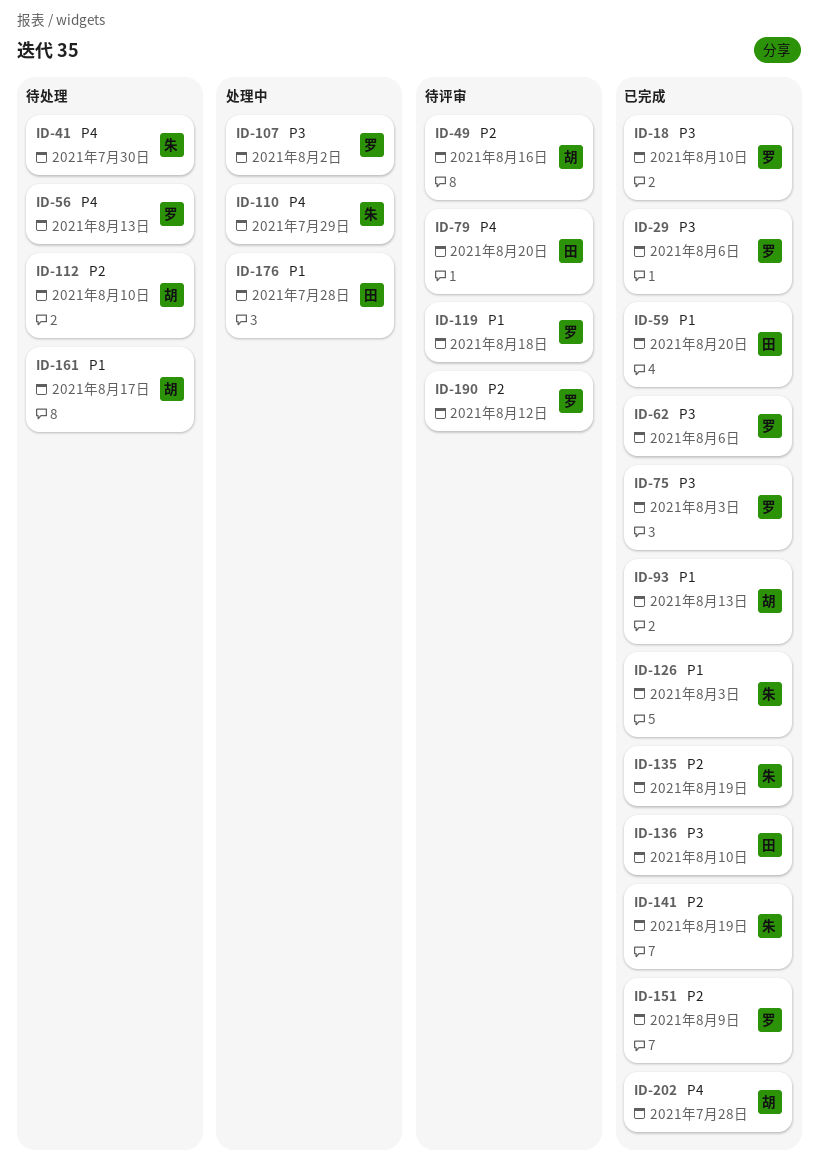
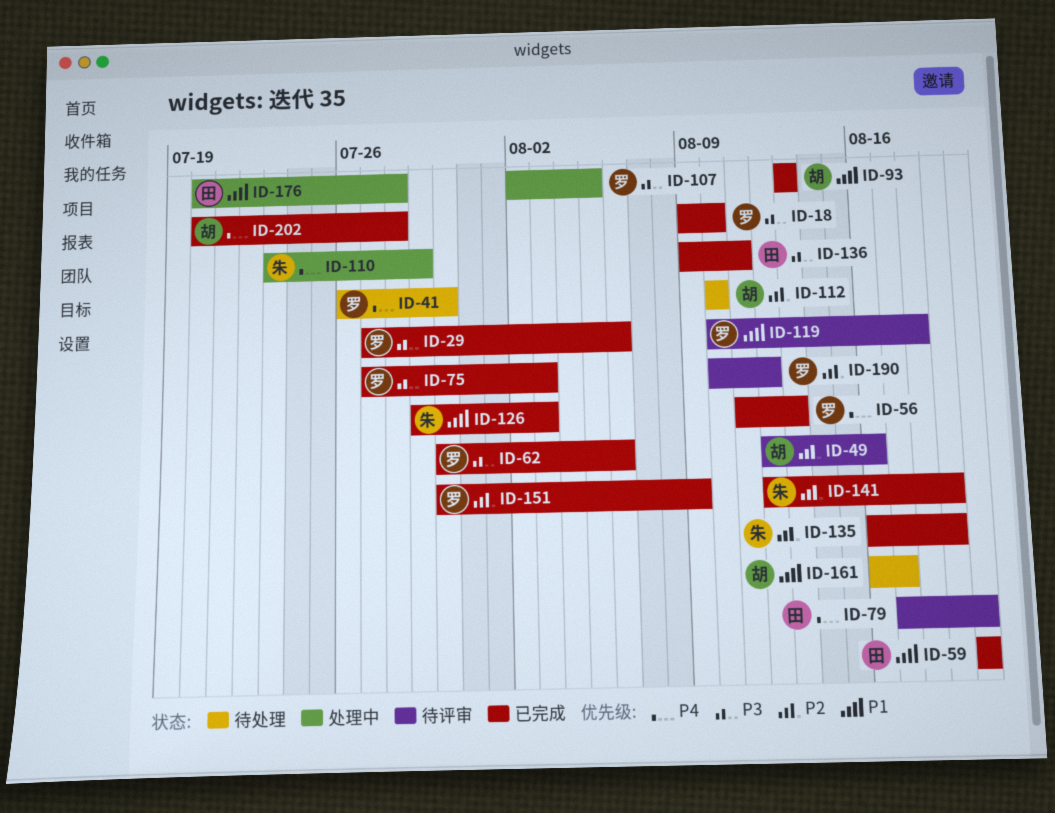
ID-41, owner: 朱 -> 罗
ID-56, status: 待处理 -> 已完成
ID-107, due: Aug 2 -> Aug 5
ID-136, due: Aug 10 -> Aug 11

